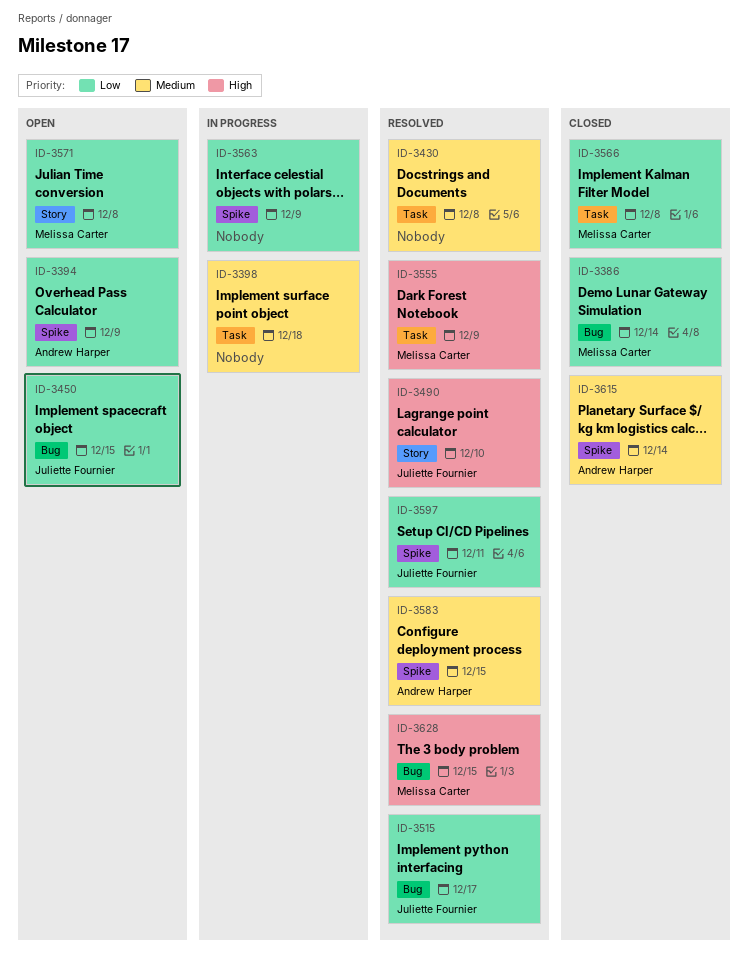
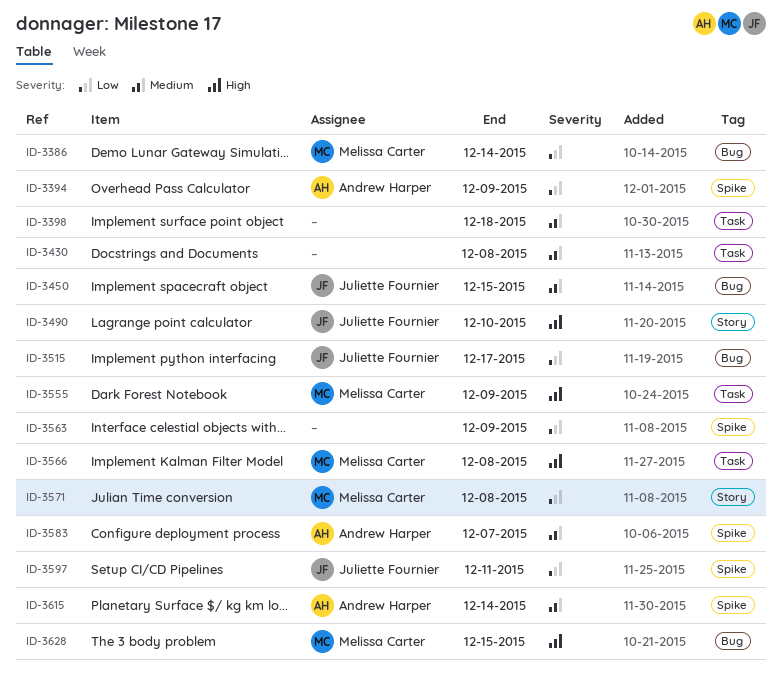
ID-3450, priority: Low -> Medium
ID-3566, priority: Low -> High
ID-3583, due: Dec 15 -> Dec 7

